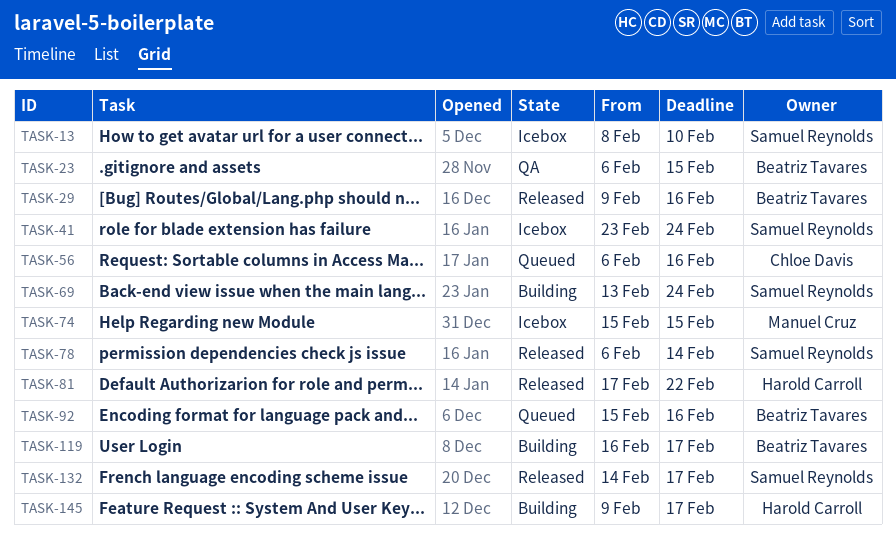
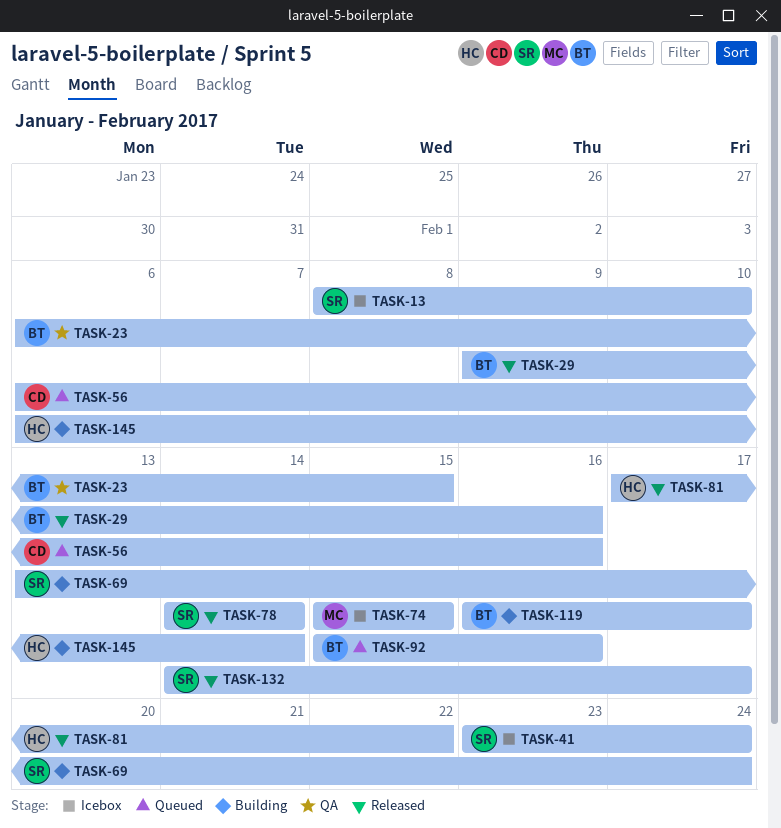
TASK-78, start: Feb 6 -> Feb 14
TASK-145, start: Feb 9 -> Feb 6
TASK-145, due: Feb 17 -> Feb 14

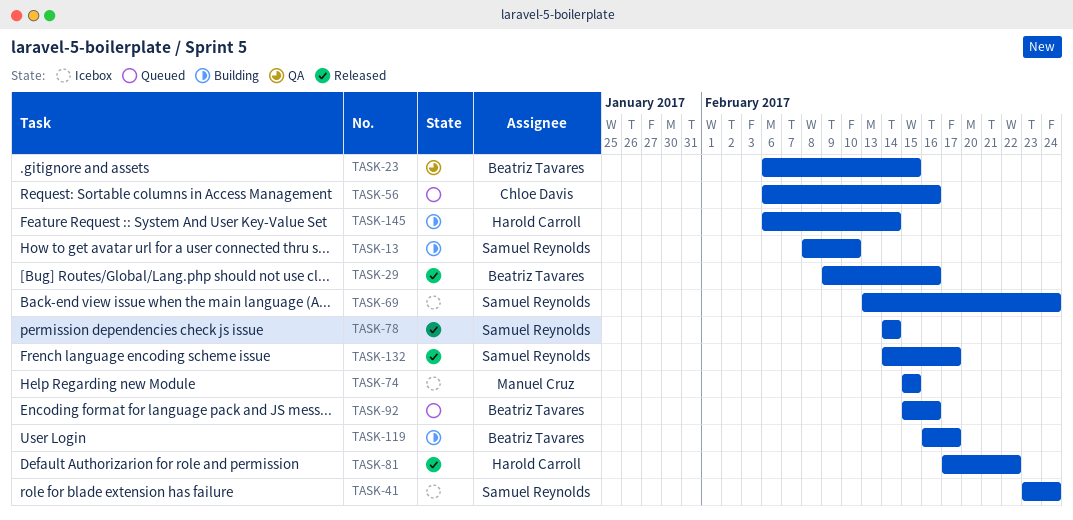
TASK-13, status: Icebox -> Building
TASK-69, status: Building -> Icebox

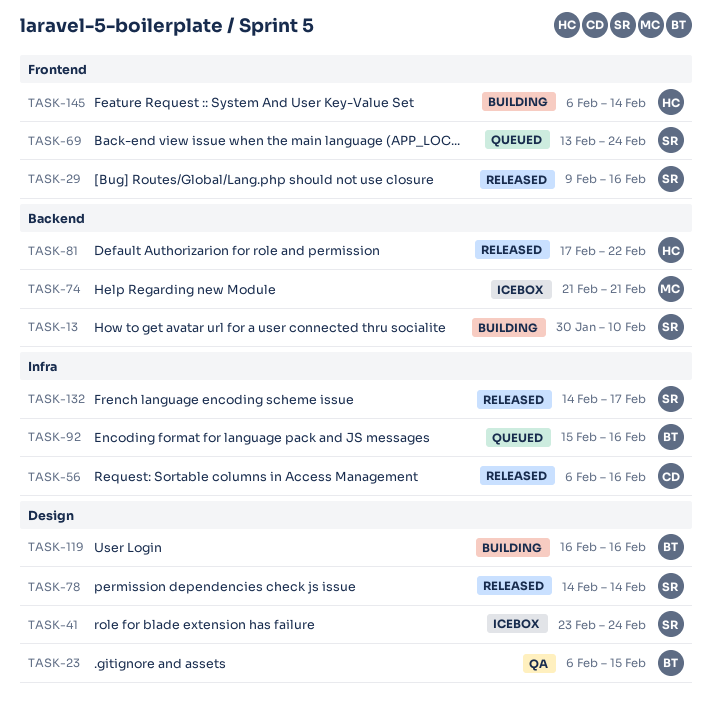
TASK-13, start: Feb 8 -> Jan 30
TASK-29, owner: Beatriz Tavares -> Samuel Reynolds
TASK-56, status: Queued -> Released
TASK-69, status: Icebox -> Queued
TASK-74, start: Feb 15 -> Feb 21
TASK-74, due: Feb 15 -> Feb 21
TASK-119, due: Feb 17 -> Feb 16

